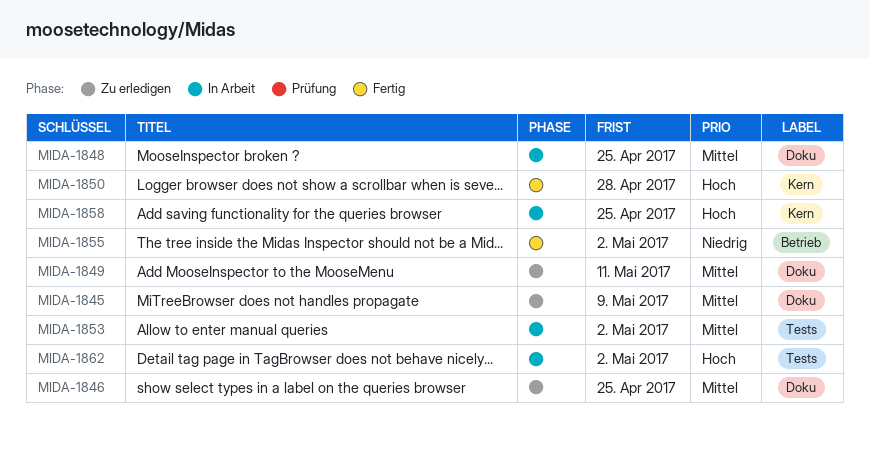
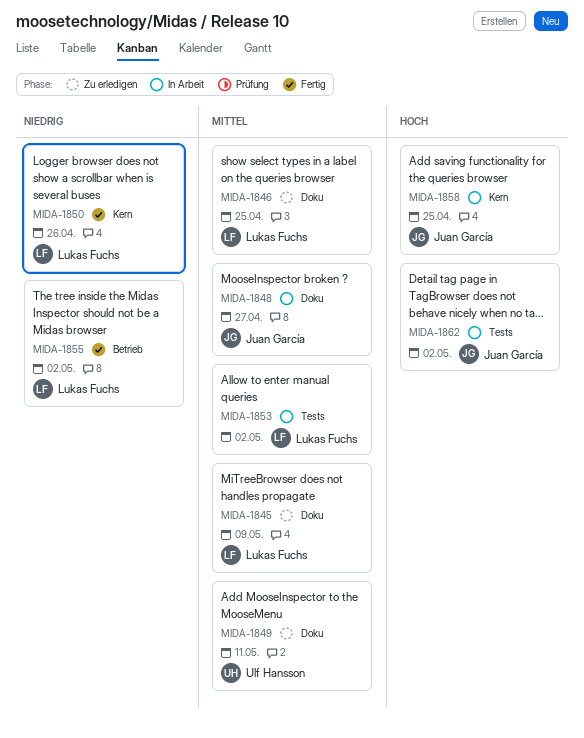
MIDA-1848, due: Apr 25 -> Apr 27
MIDA-1850, priority: Hoch -> Niedrig
MIDA-1850, due: Apr 28 -> Apr 26

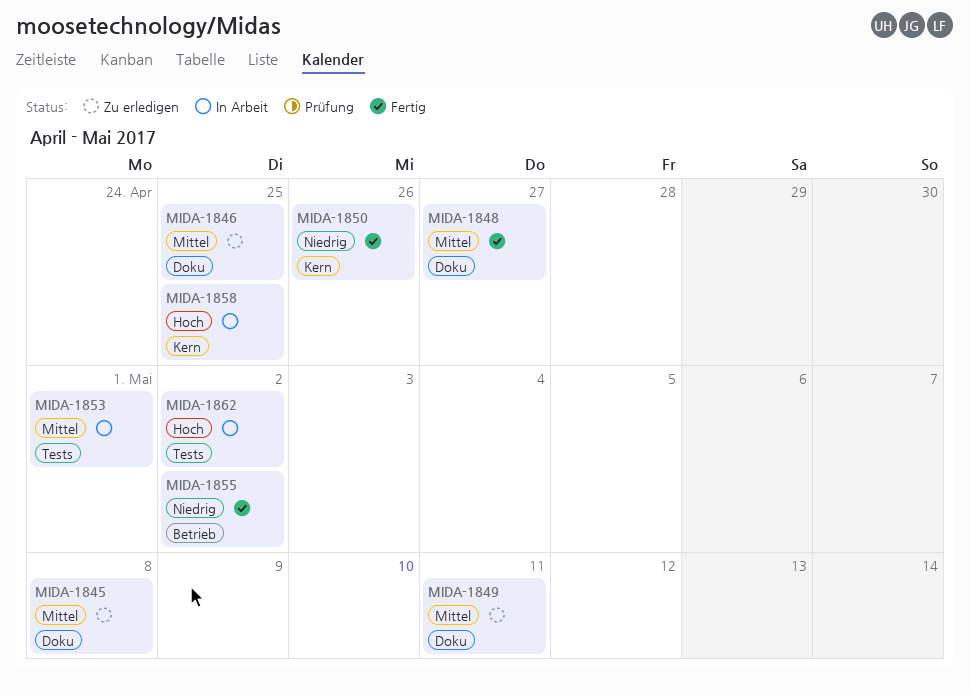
MIDA-1845, due: May 9 -> May 8
MIDA-1848, status: In Arbeit -> Fertig
MIDA-1853, due: May 2 -> May 1

